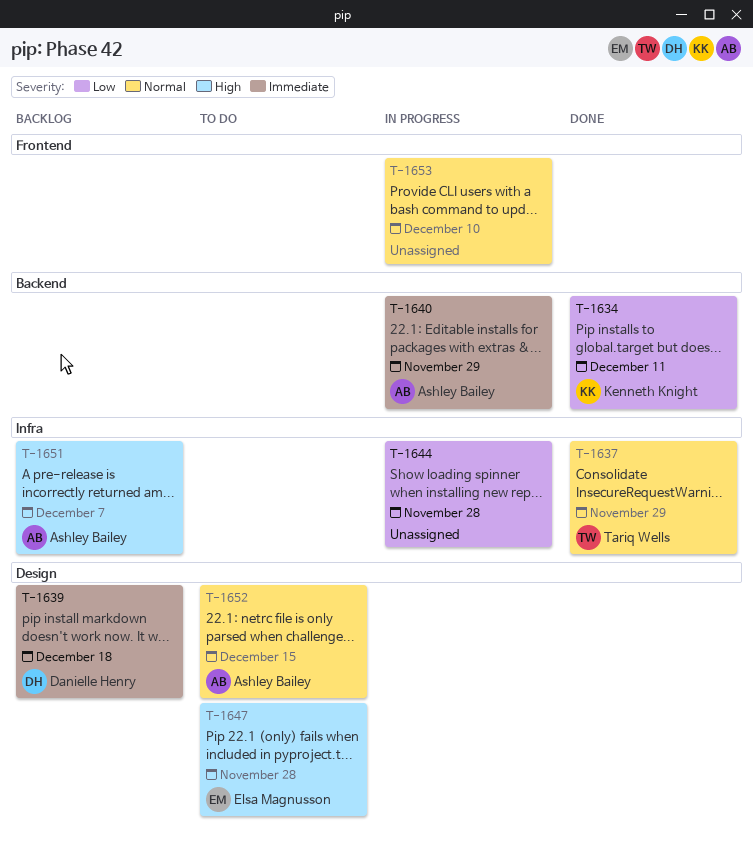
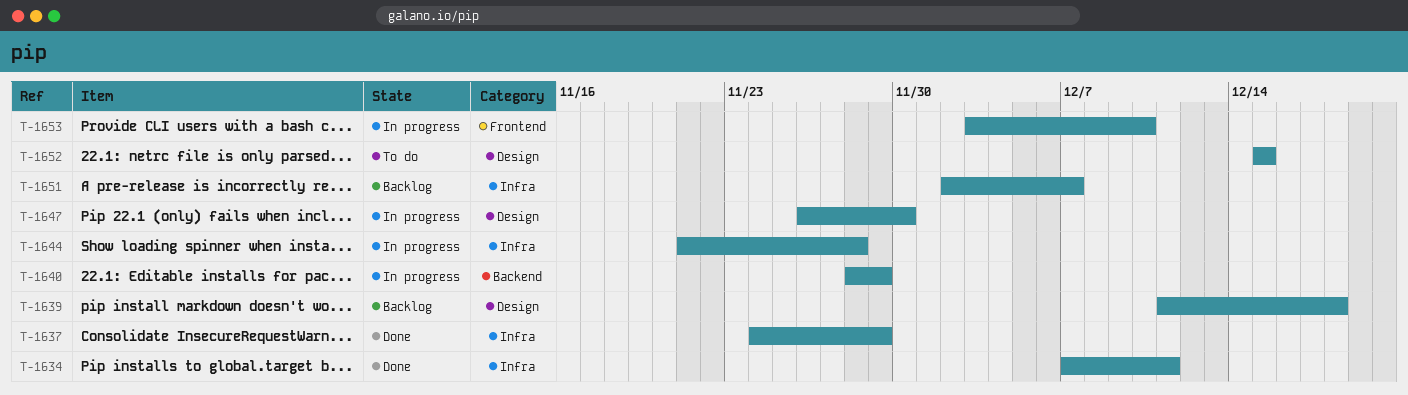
T-1634, label: Backend -> Infra
T-1647, status: To do -> In progress
T-1647, due: Nov 28 -> Nov 30

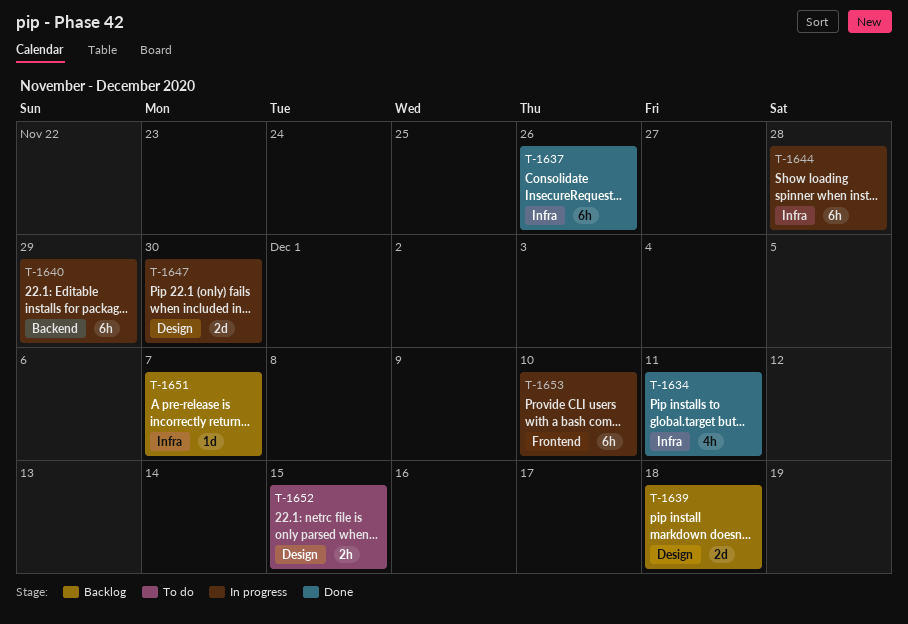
T-1637, due: Nov 29 -> Nov 26

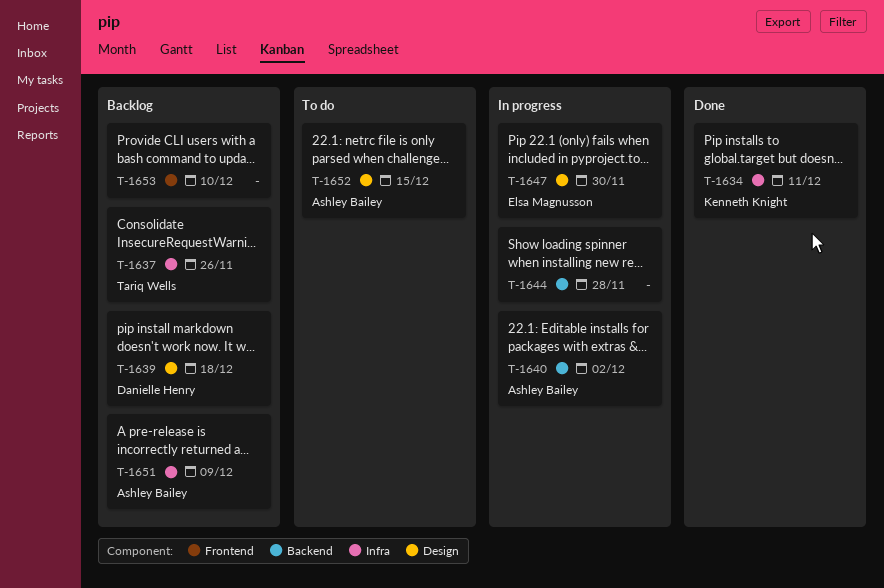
T-1637, status: Done -> Backlog
T-1640, due: Nov 29 -> Dec 2
T-1644, label: Infra -> Backend
T-1651, due: Dec 7 -> Dec 9
T-1653, status: In progress -> Backlog

